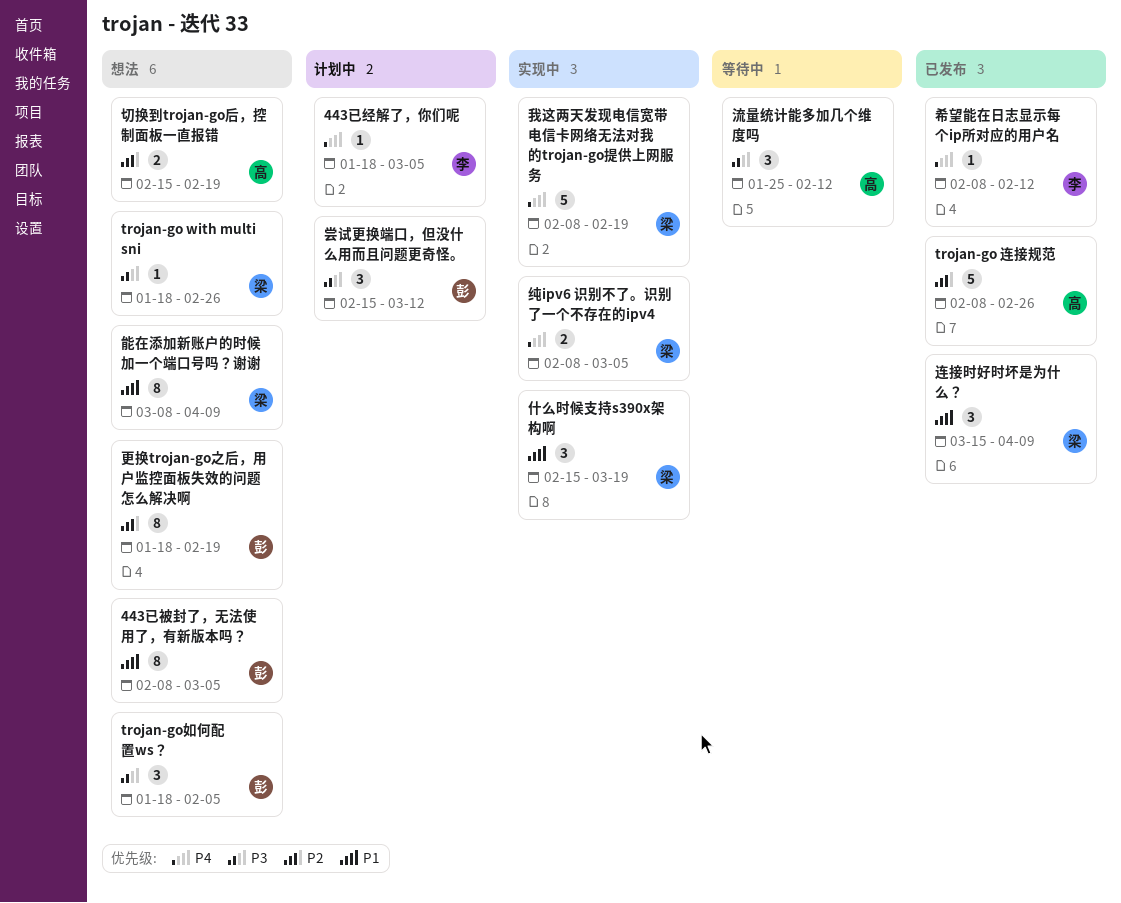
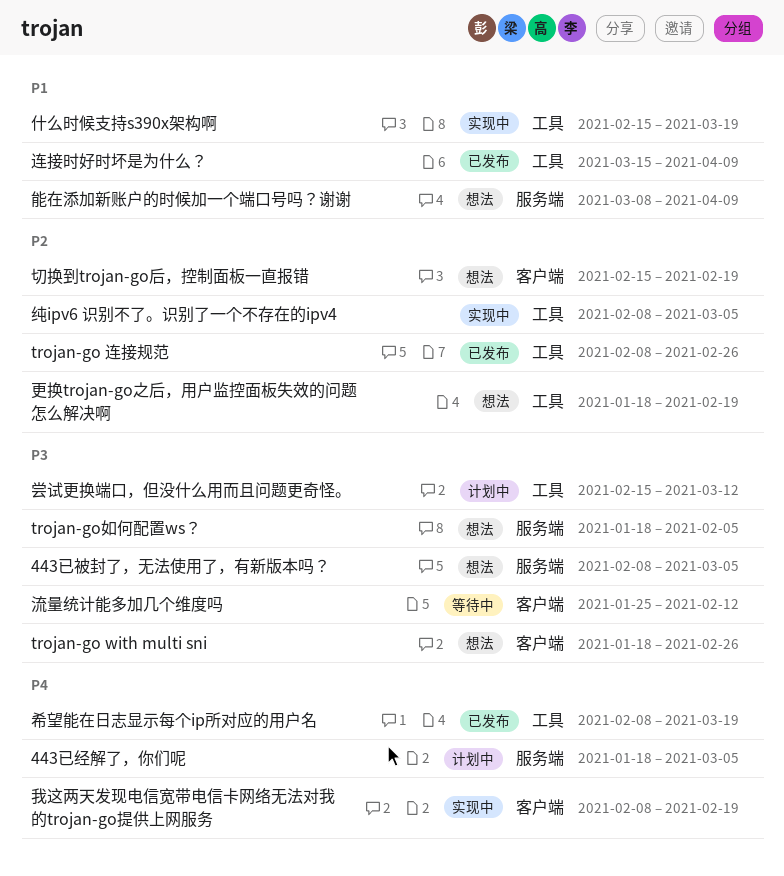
443已被封了，无法使用了，有新版本吗？, priority: P1 -> P3
希望能在日志显示每个ip所对应的用户名, due: Feb 12 -> Mar 19
纯ipv6 识别不了。识别了一个不存在的ipv4, priority: P4 -> P2

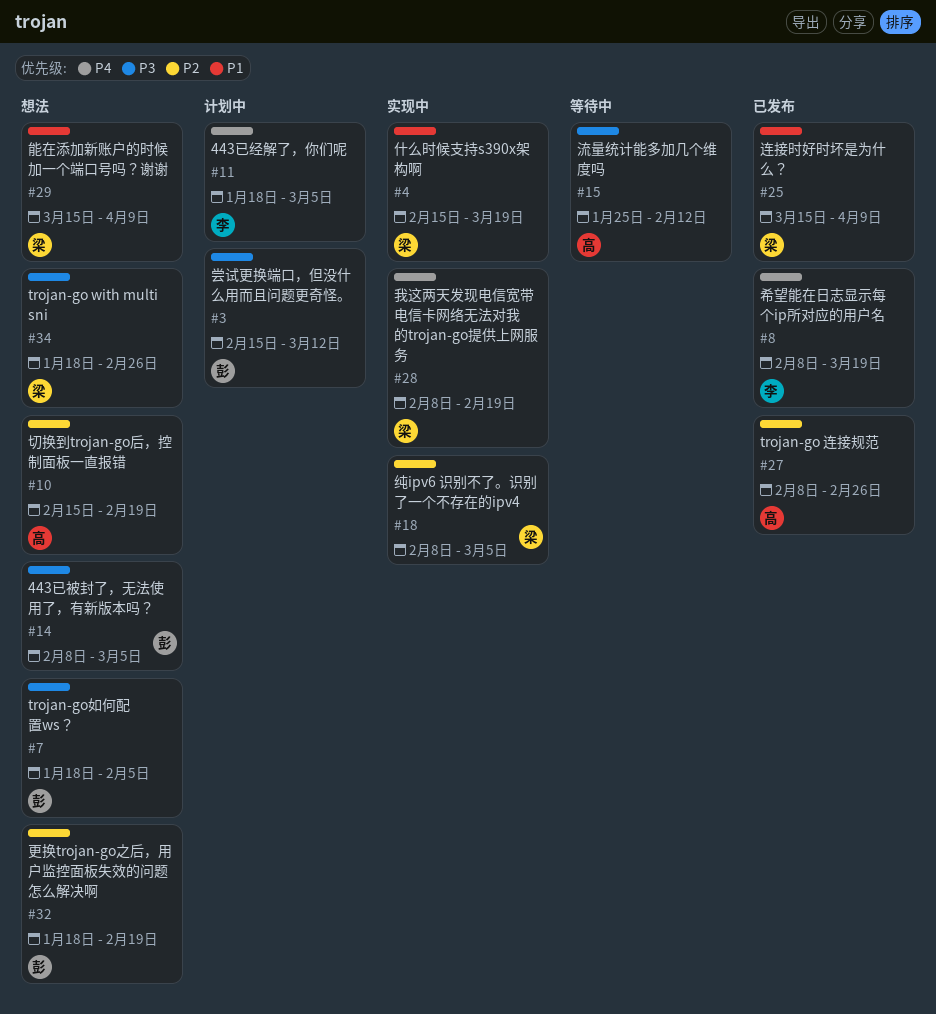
能在添加新账户的时候加一个端口号吗？谢谢, start: Mar 8 -> Mar 15

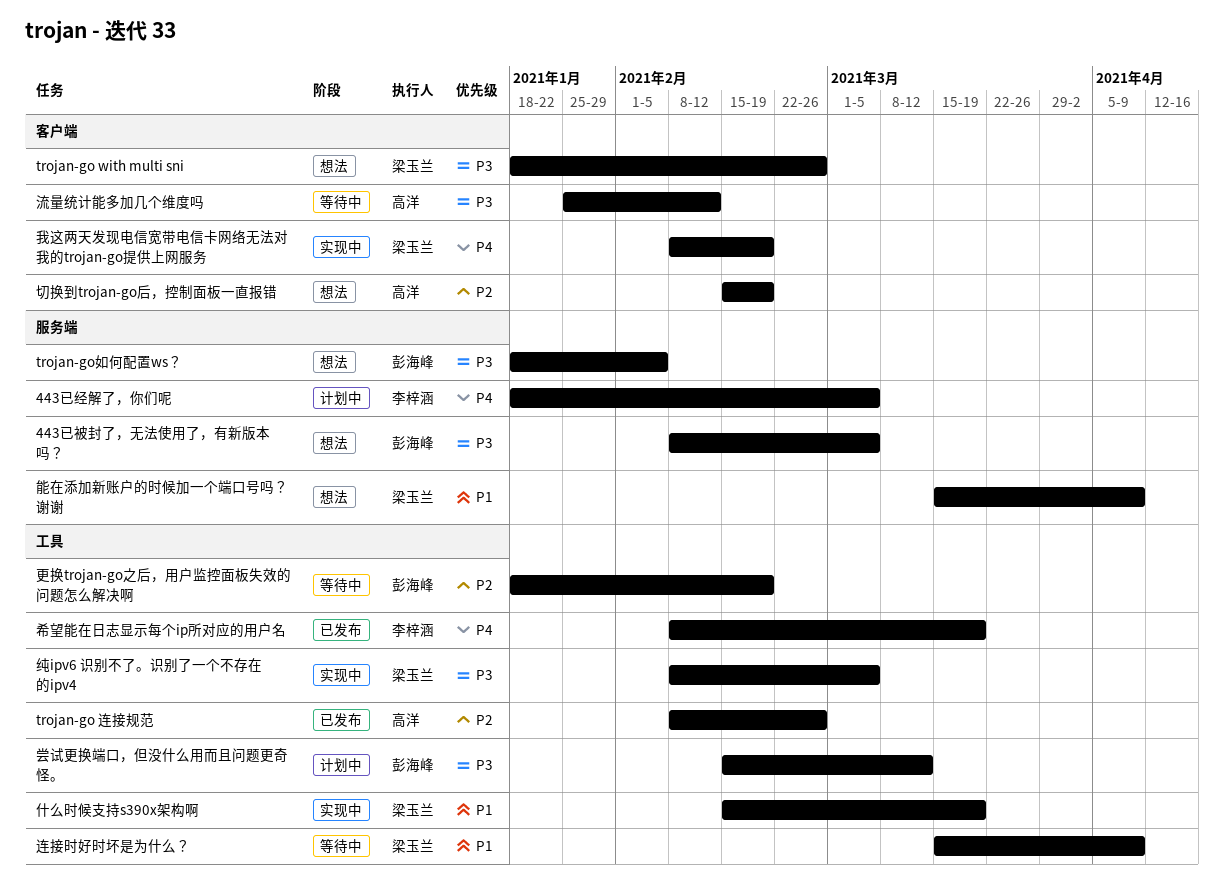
更换trojan-go之后，用户监控面板失效的问题怎么解决啊, status: 想法 -> 等待中
纯ipv6 识别不了。识别了一个不存在的ipv4, priority: P2 -> P3
连接时好时坏是为什么？, status: 已发布 -> 等待中

